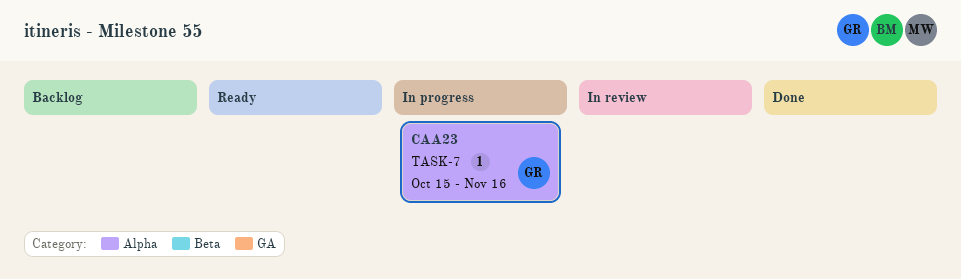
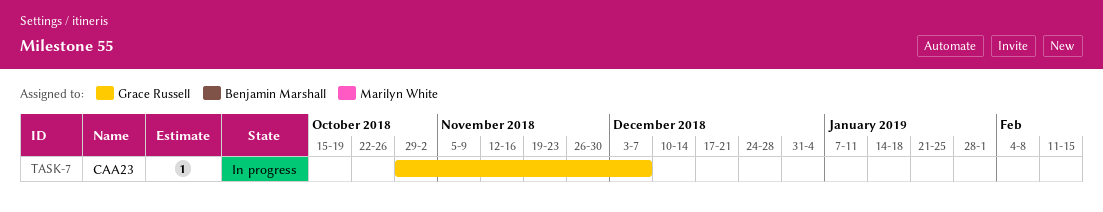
TASK-7, start: Oct 15 -> Oct 29
TASK-7, due: Nov 16 -> Dec 7

